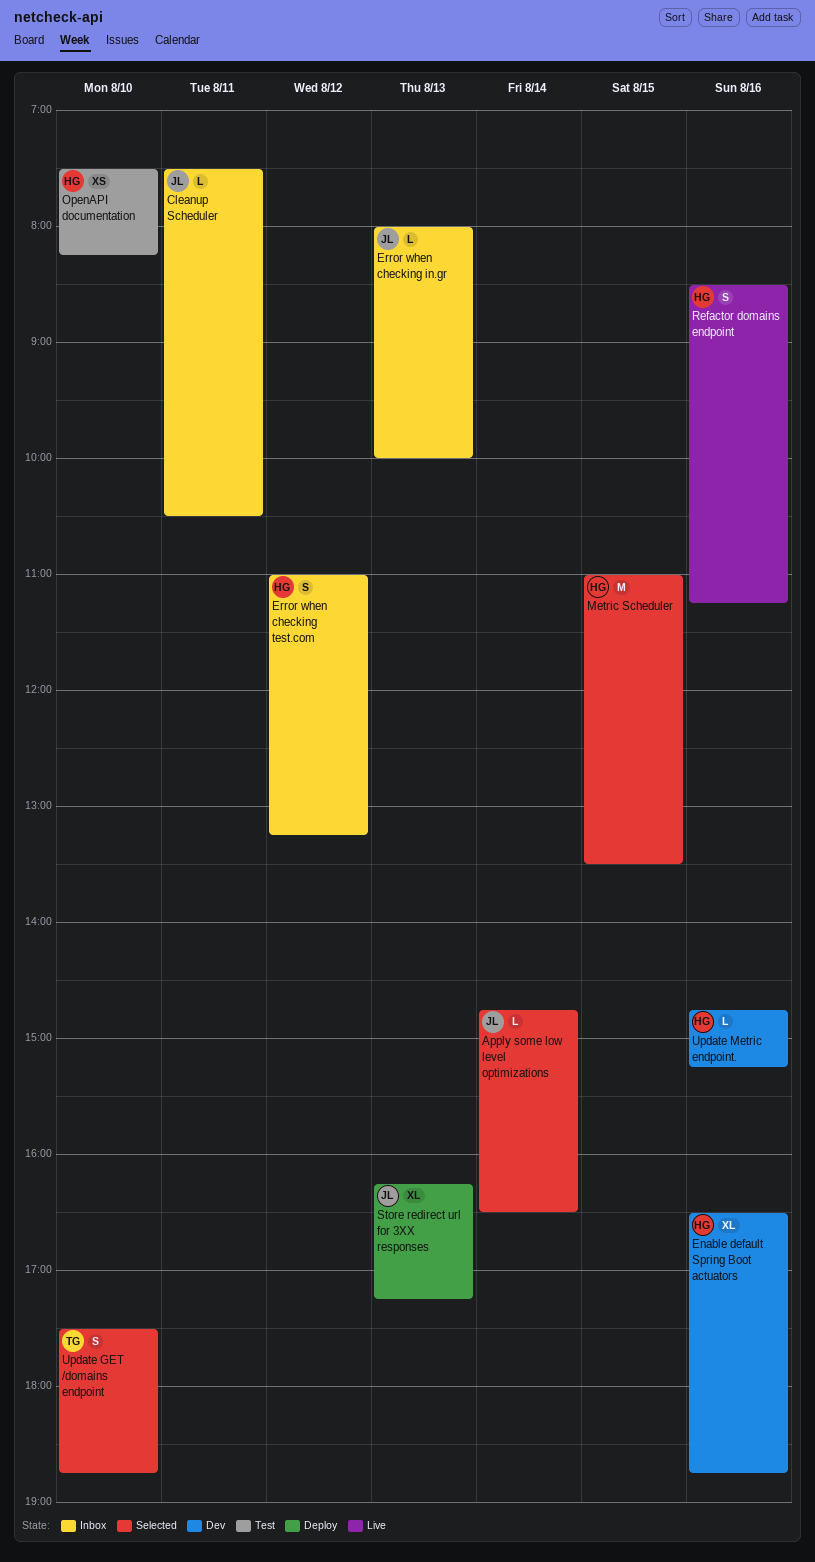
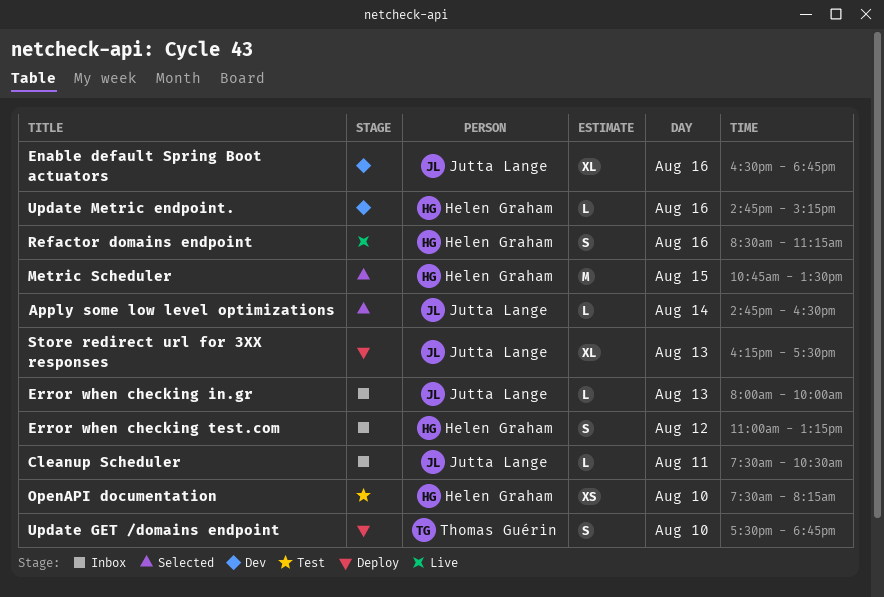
Enable default Spring Boot actuators, owner: Helen Graham -> Jutta Lange
Metric Scheduler, begins: 11:00 -> 10:45
Store redirect url for 3XX responses, ends: 17:15 -> 17:30
Update GET /domains endpoint, status: Selected -> Deploy

